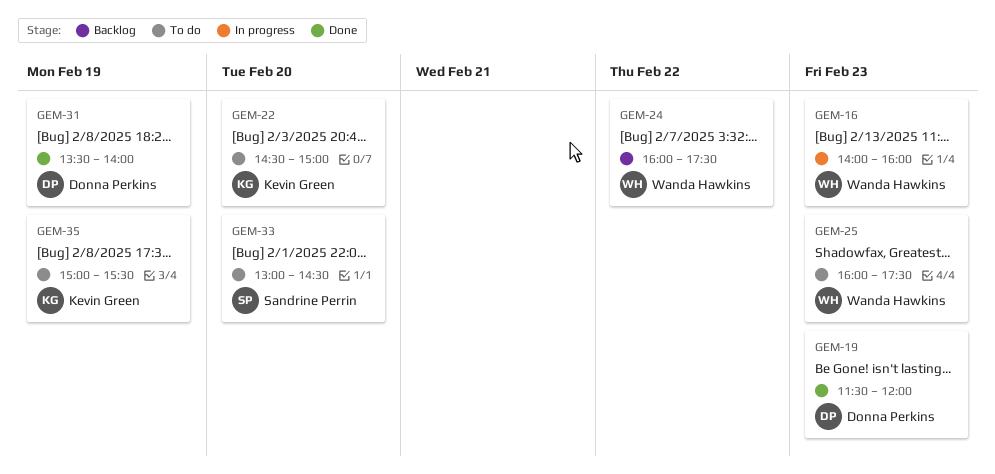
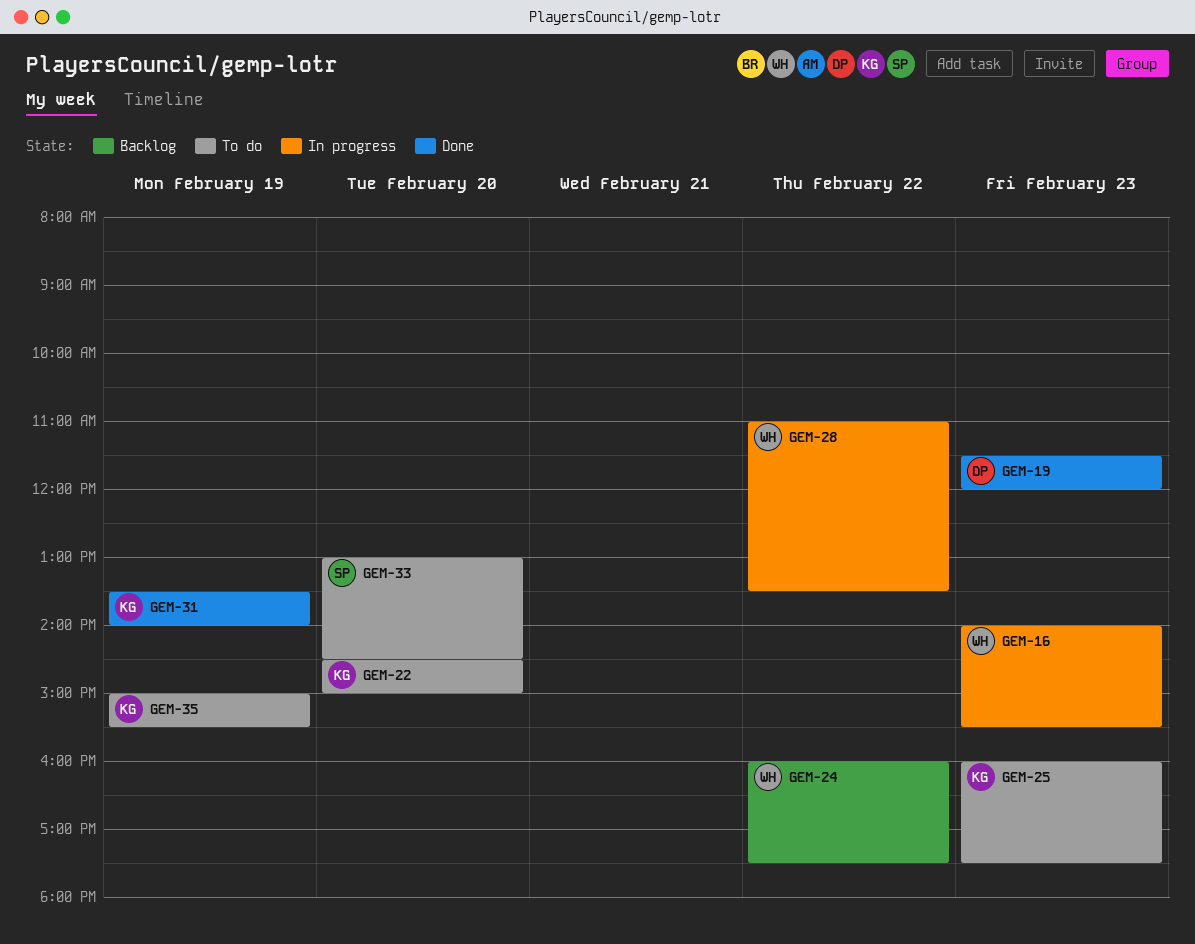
GEM-16, ends: 16:00 -> 15:30
GEM-25, owner: Wanda Hawkins -> Kevin Green
GEM-28: none -> present
GEM-31, owner: Donna Perkins -> Kevin Green

